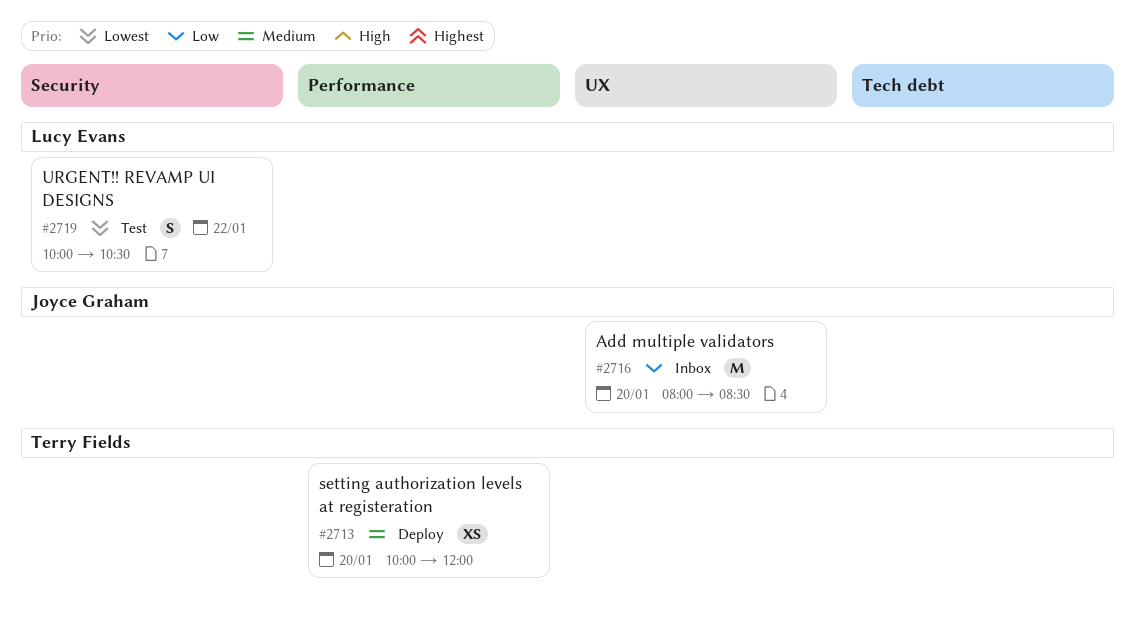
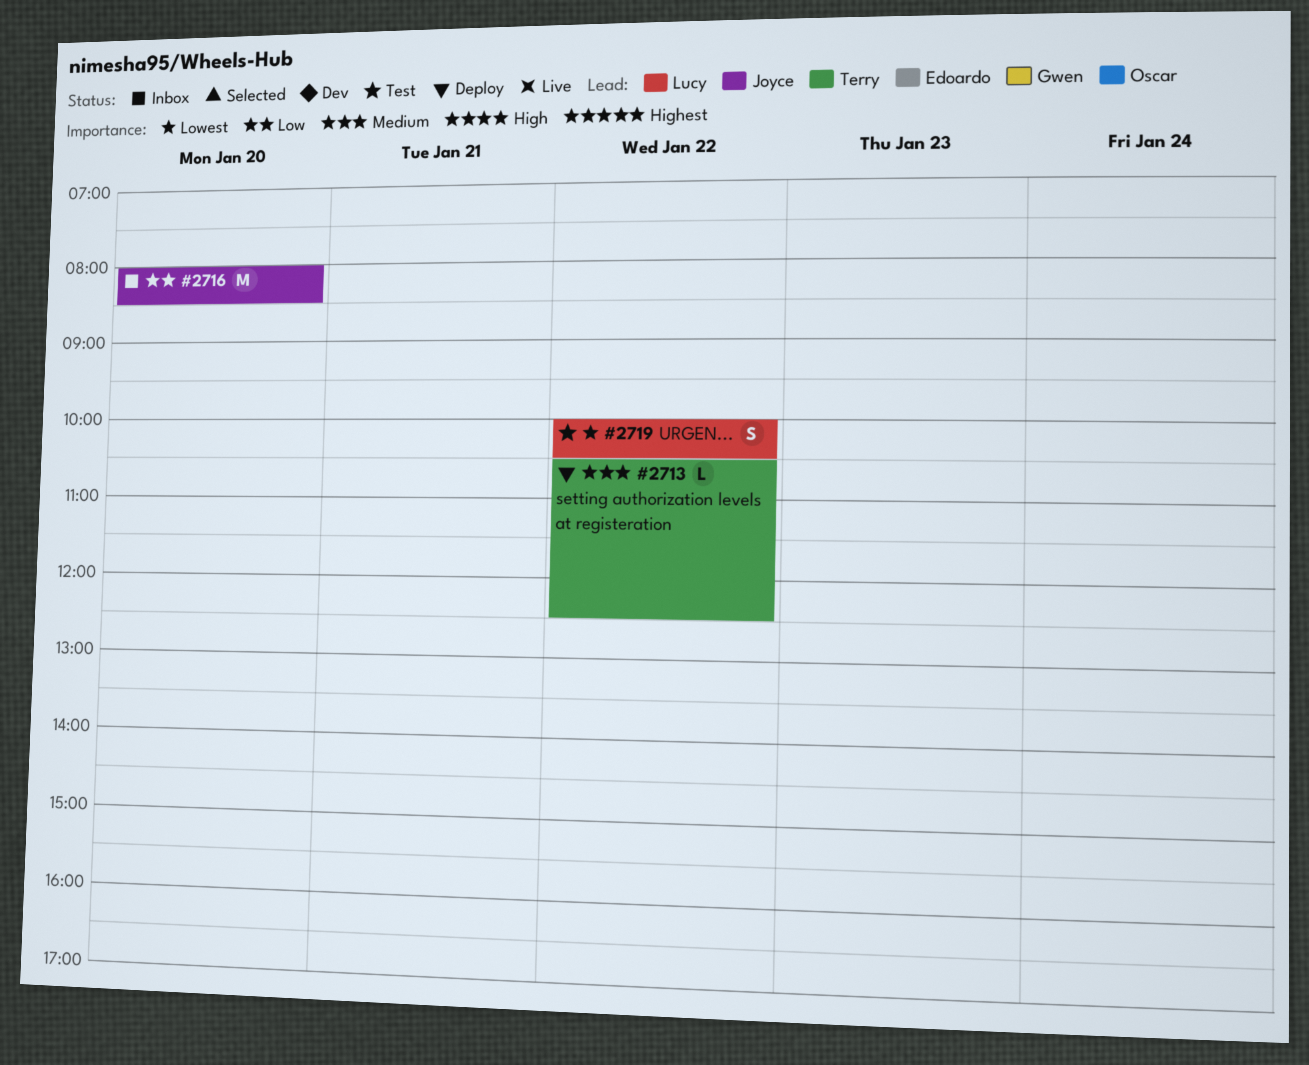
#2713, estimate: XS -> L
#2713, day: Jan 20 -> Jan 22
#2713, begins: 10:00 -> 10:30
#2713, ends: 12:00 -> 12:30

